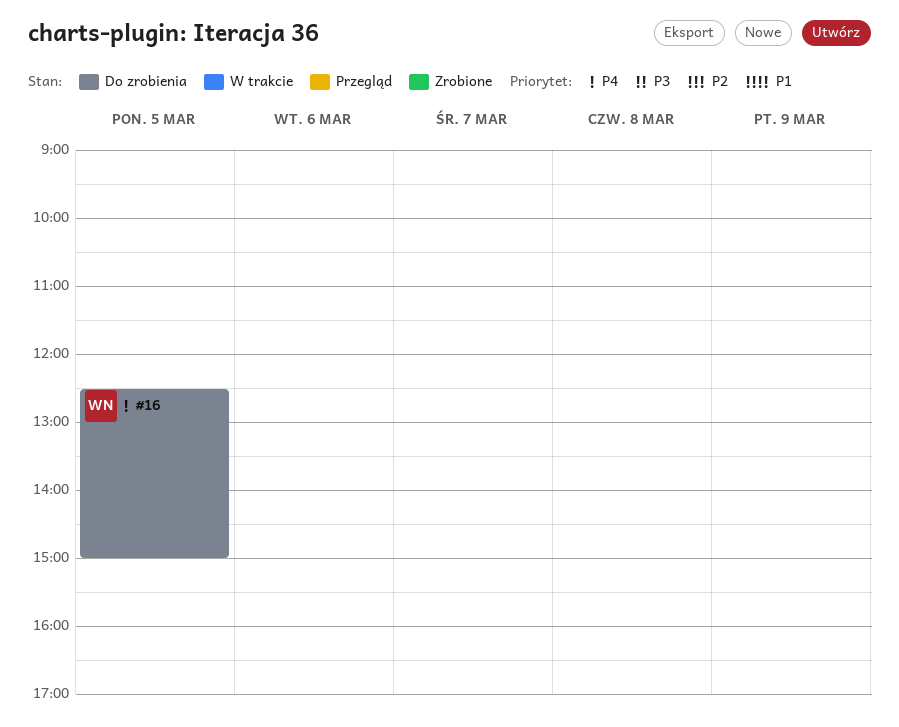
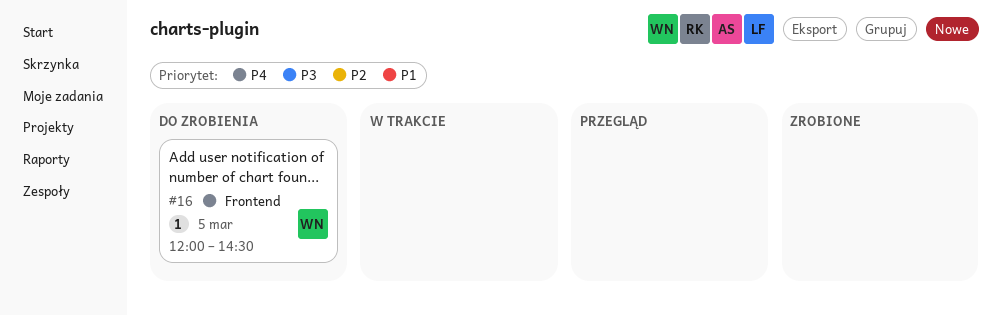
#16, begins: 12:30 -> 12:00
#16, ends: 15:00 -> 14:30

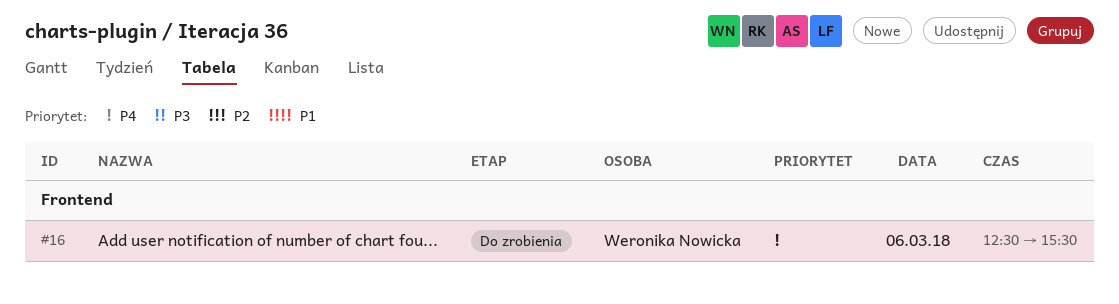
#16, day: Mar 5 -> Mar 6
#16, begins: 12:00 -> 12:30
#16, ends: 14:30 -> 15:30

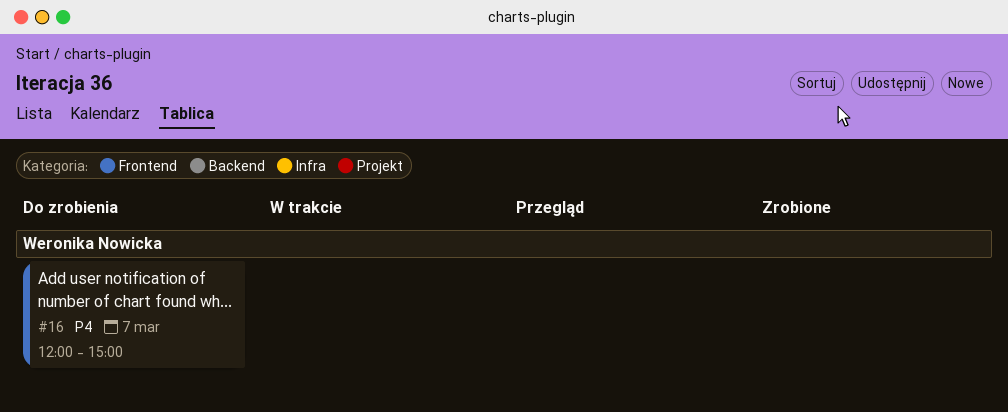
#16, day: Mar 6 -> Mar 7
#16, begins: 12:30 -> 12:00
#16, ends: 15:30 -> 15:00

